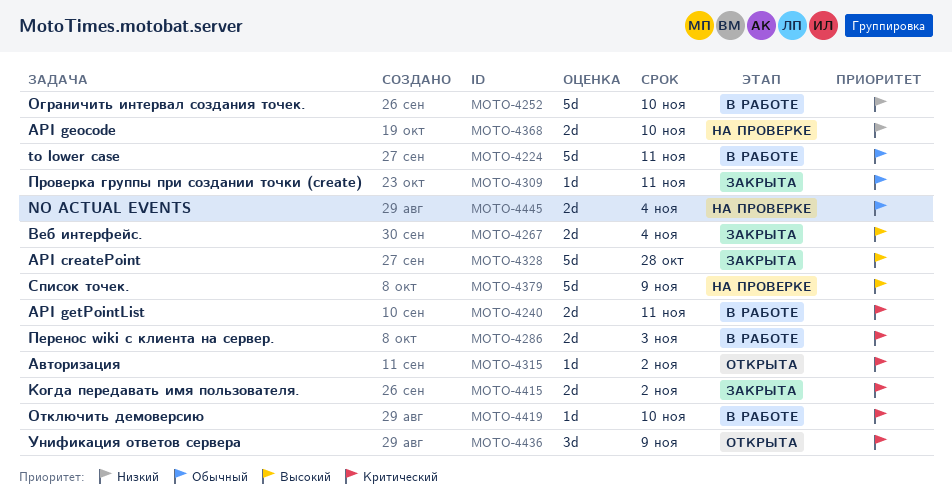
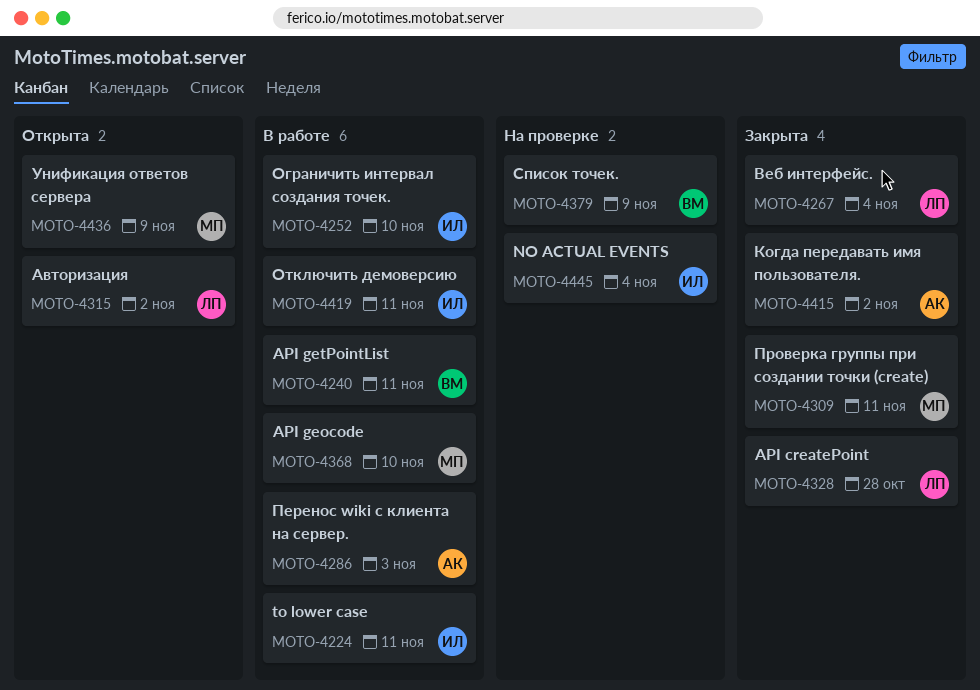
MOTO-4368, status: На проверке -> В работе
MOTO-4419, due: Nov 10 -> Nov 11

